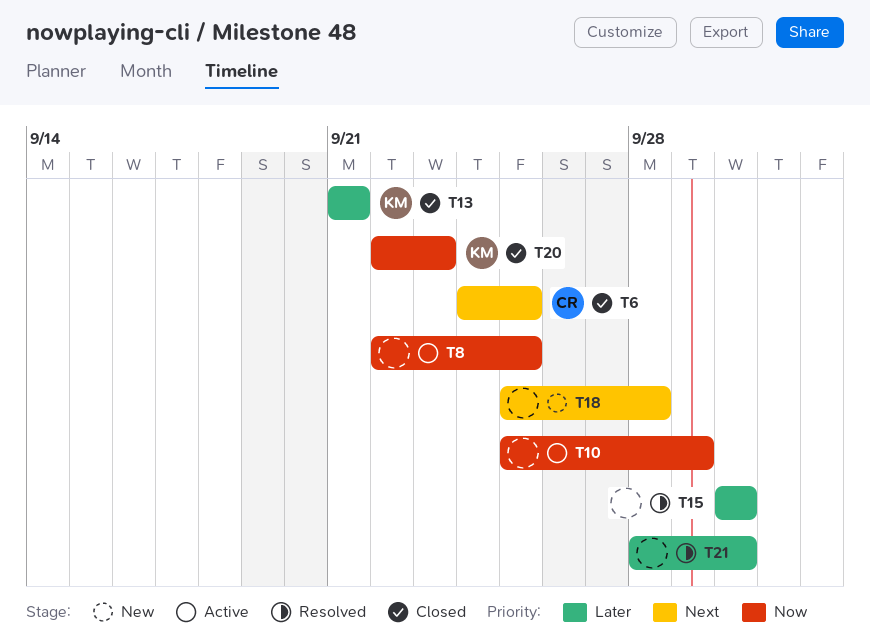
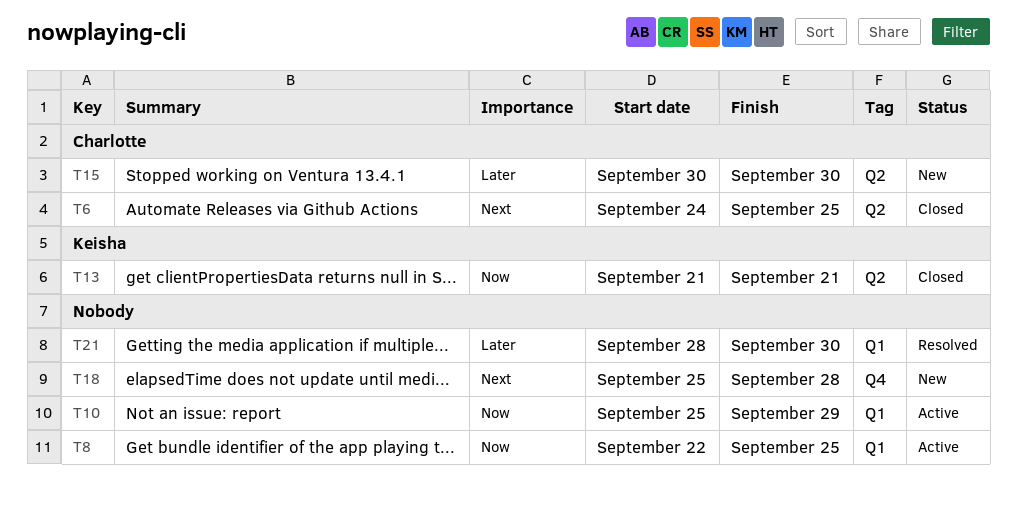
T13, priority: Later -> Now
T15, status: Resolved -> New
T15, owner: none -> Charlotte
T20: present -> none

